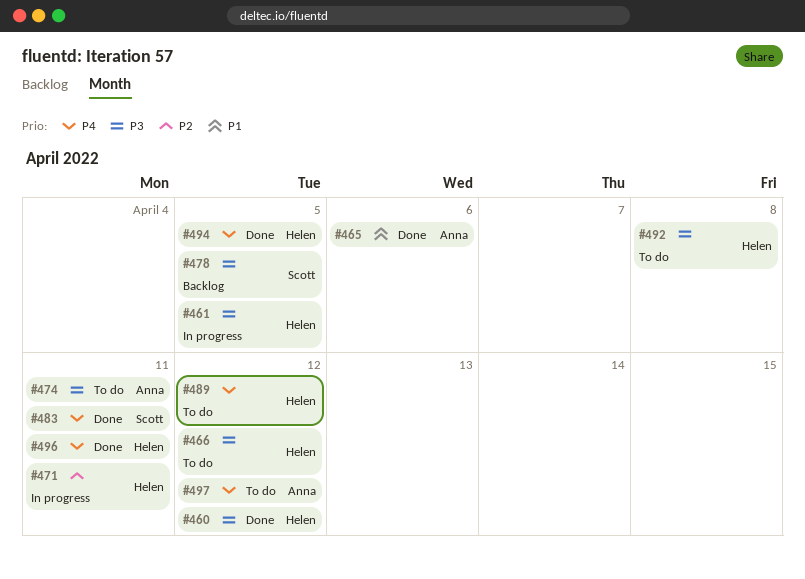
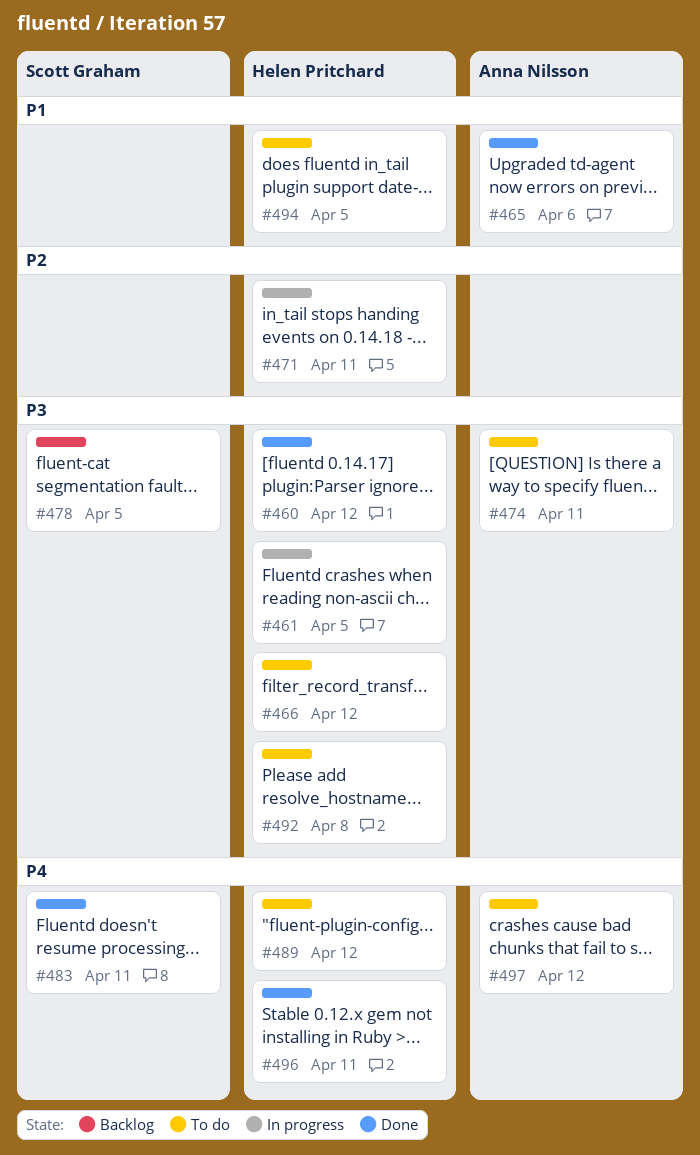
#494, status: Done -> To do
#494, priority: P4 -> P1

